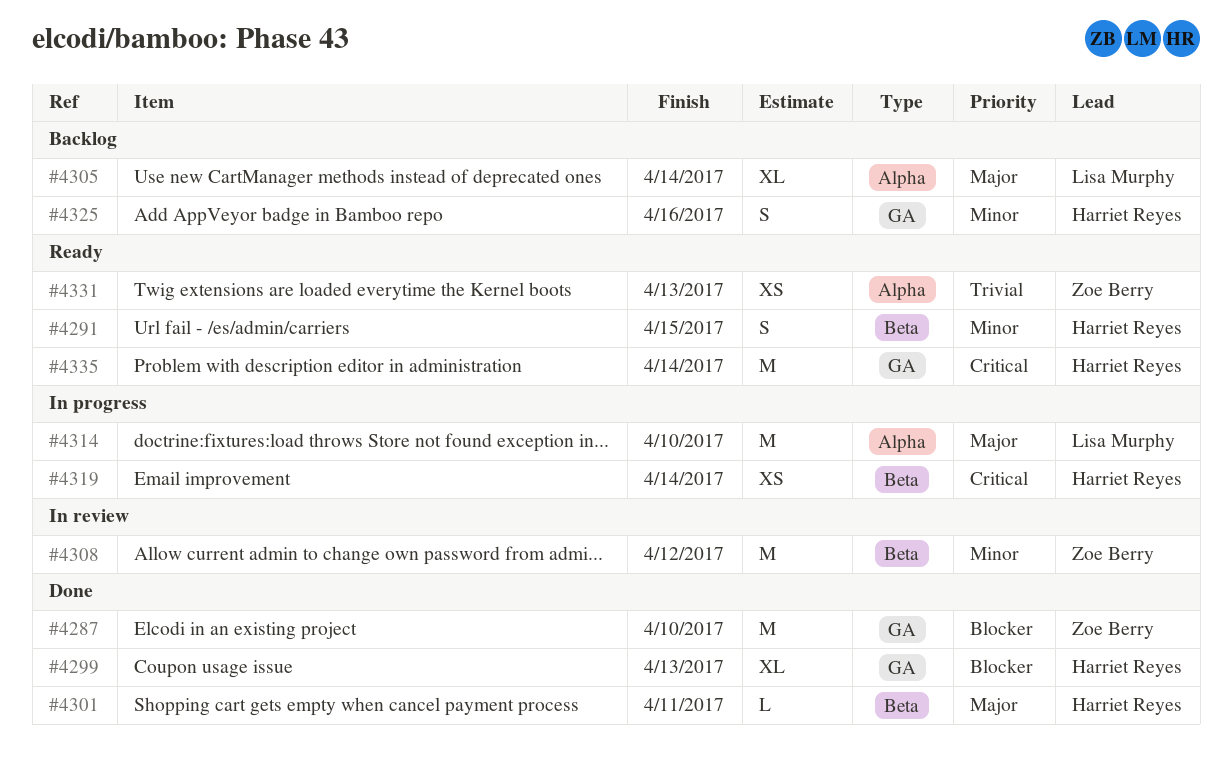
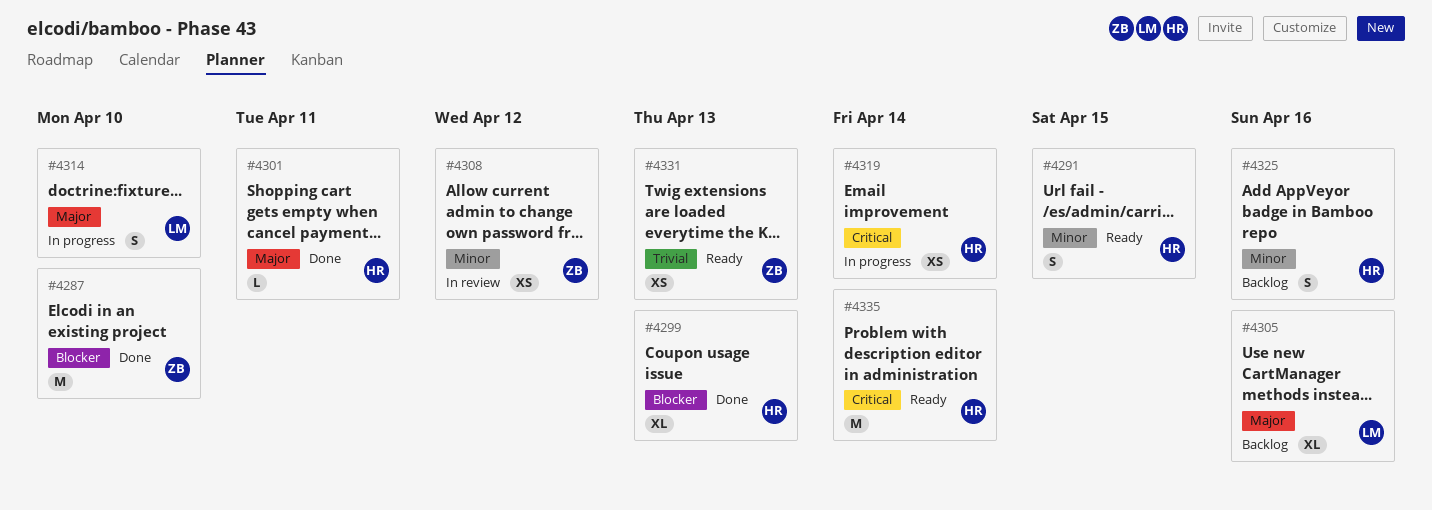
#4305, due: Apr 14 -> Apr 16
#4308, estimate: M -> XS
#4314, estimate: M -> S

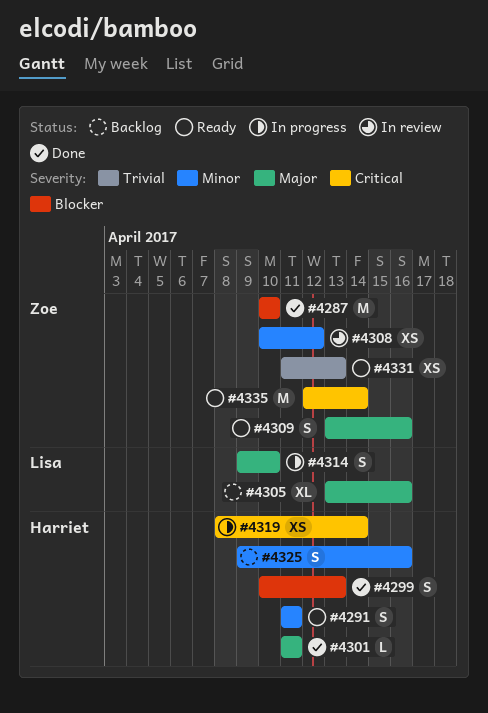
#4291, due: Apr 15 -> Apr 11
#4299, estimate: XL -> S
#4309: none -> present
#4335, owner: Harriet -> Zoe

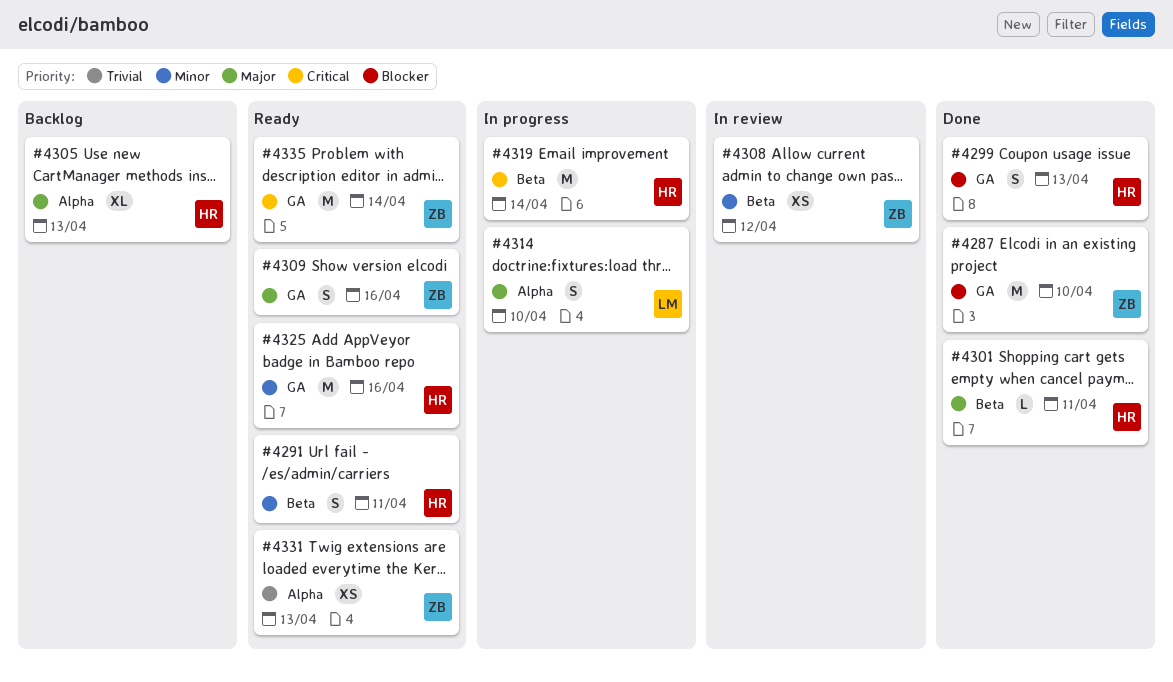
#4305, owner: Lisa -> Harriet
#4305, due: Apr 16 -> Apr 13
#4319, estimate: XS -> M
#4325, status: Backlog -> Ready
#4325, estimate: S -> M

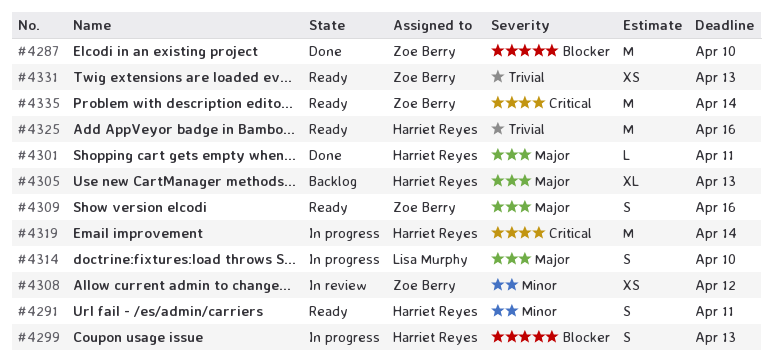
#4299, status: Done -> In progress
#4325, priority: Minor -> Trivial

